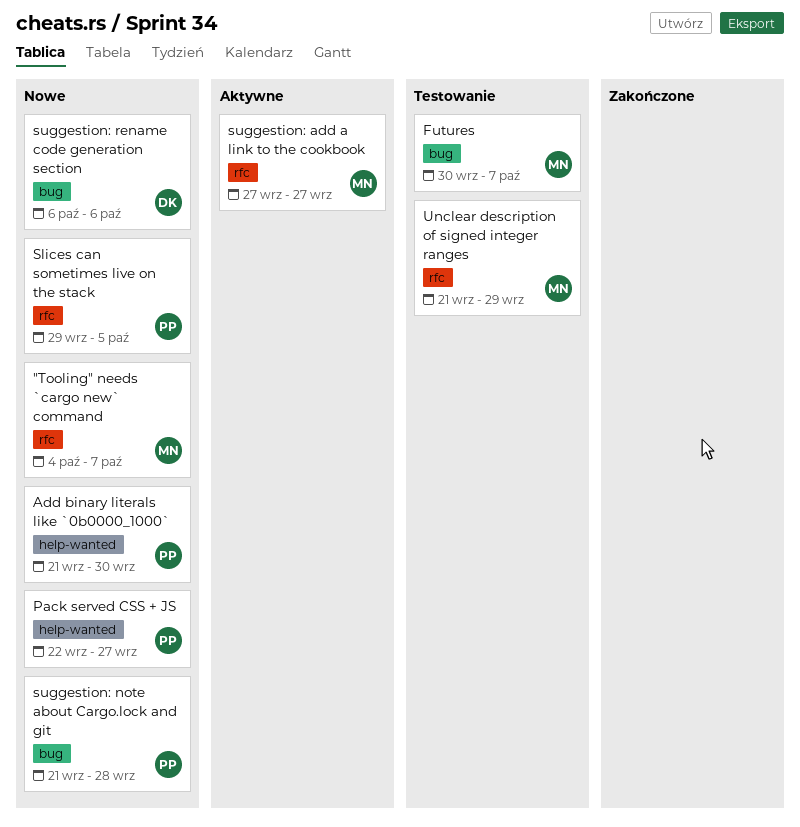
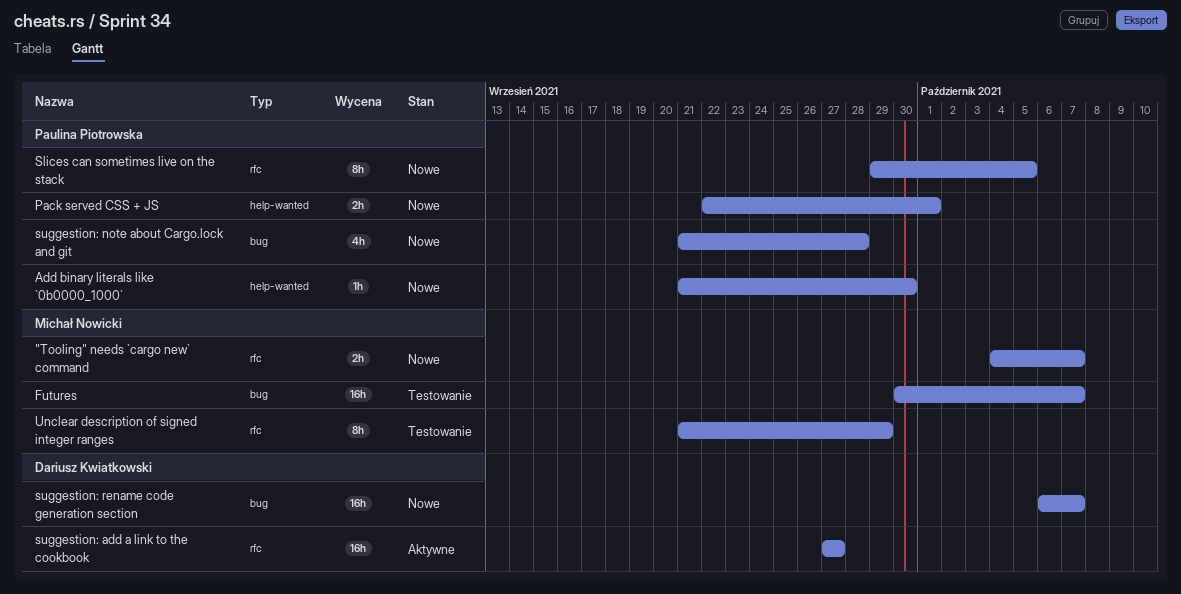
Pack served CSS + JS, due: Sep 27 -> Oct 1
suggestion: add a link to the cookbook, owner: Michał Nowicki -> Dariusz Kwiatkowski
suggestion: rename code generation section, due: Oct 6 -> Oct 7

